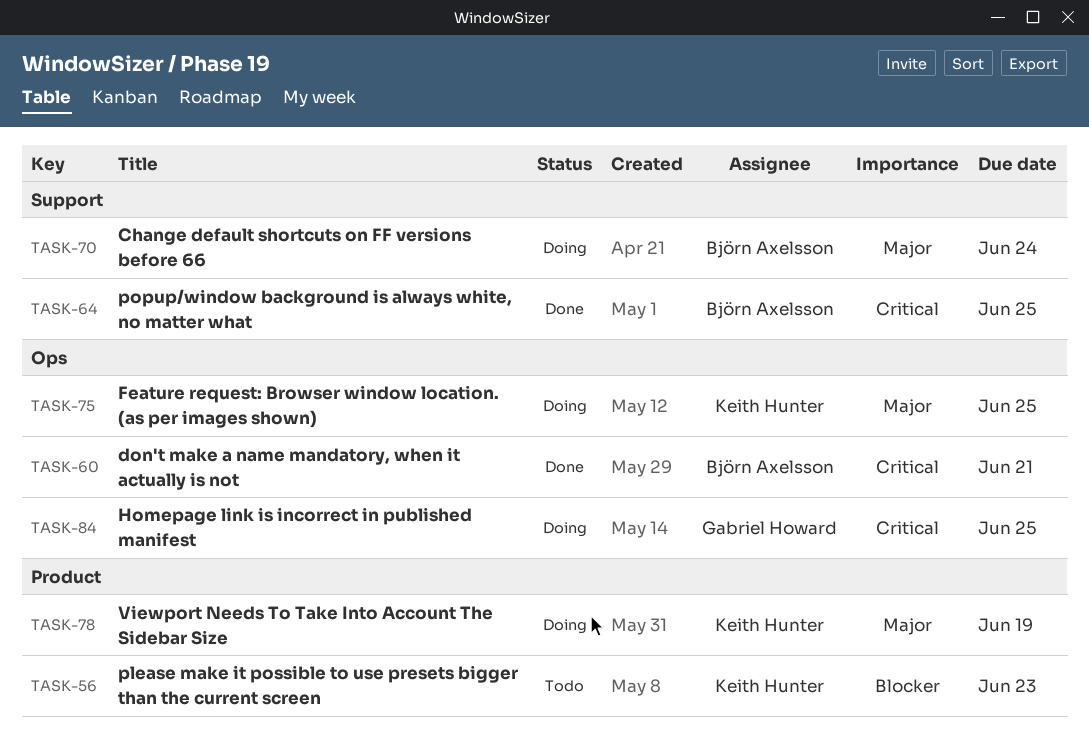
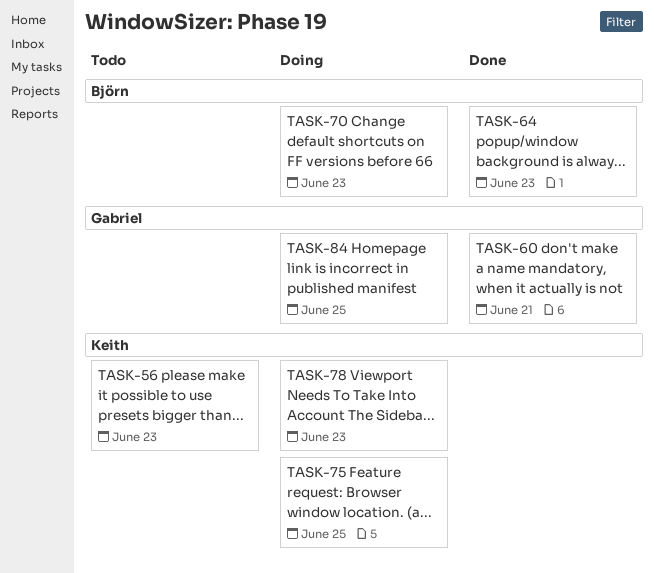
TASK-60, owner: Björn Axelsson -> Gabriel Howard
TASK-64, due: Jun 25 -> Jun 23
TASK-70, due: Jun 24 -> Jun 23
TASK-78, due: Jun 19 -> Jun 23

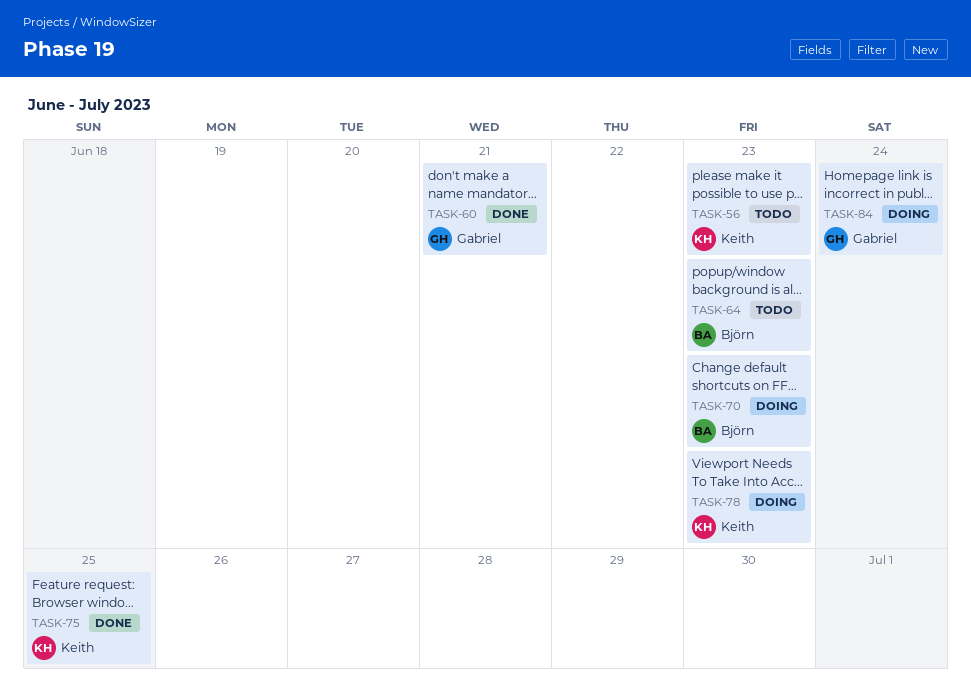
TASK-64, status: Done -> Todo
TASK-75, status: Doing -> Done
TASK-84, due: Jun 25 -> Jun 24

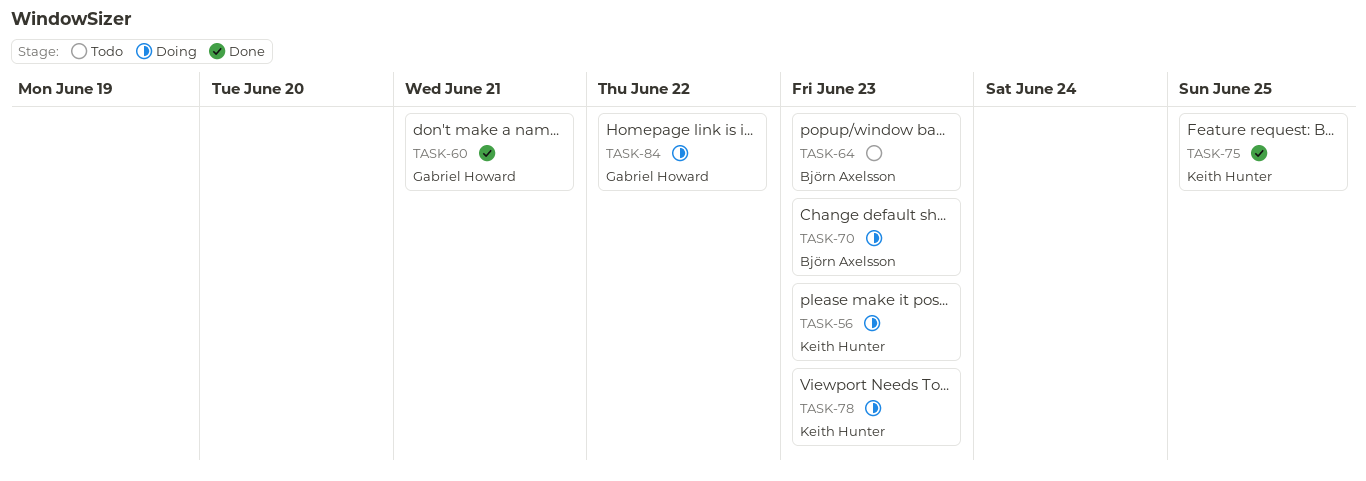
TASK-56, status: Todo -> Doing
TASK-84, due: Jun 24 -> Jun 22

